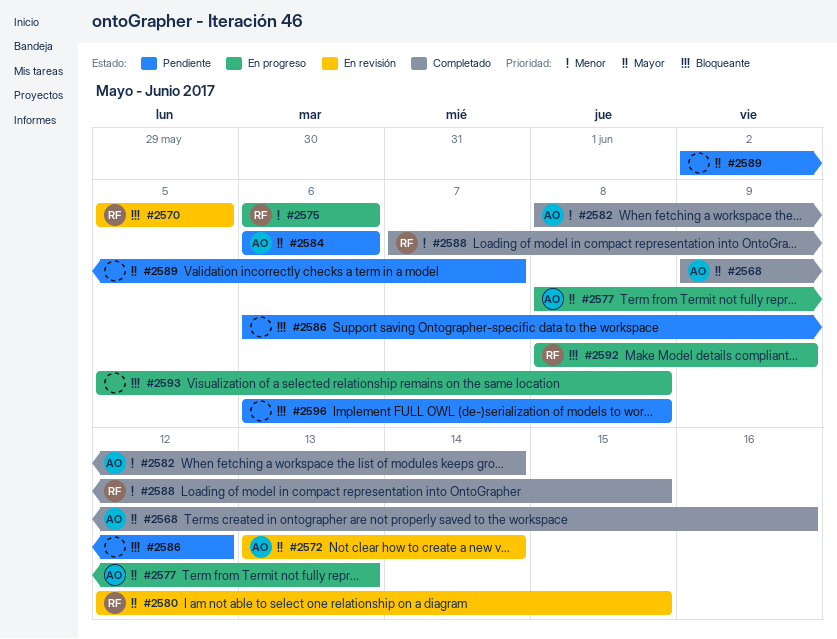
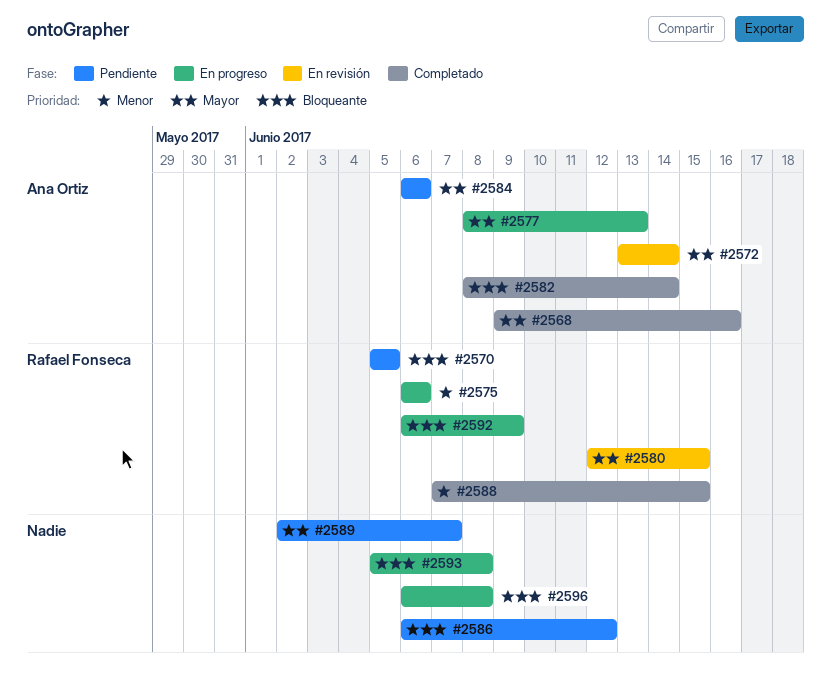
#2570, status: En revisión -> Pendiente
#2582, priority: Menor -> Bloqueante
#2592, start: Jun 8 -> Jun 6
#2596, status: Pendiente -> En progreso

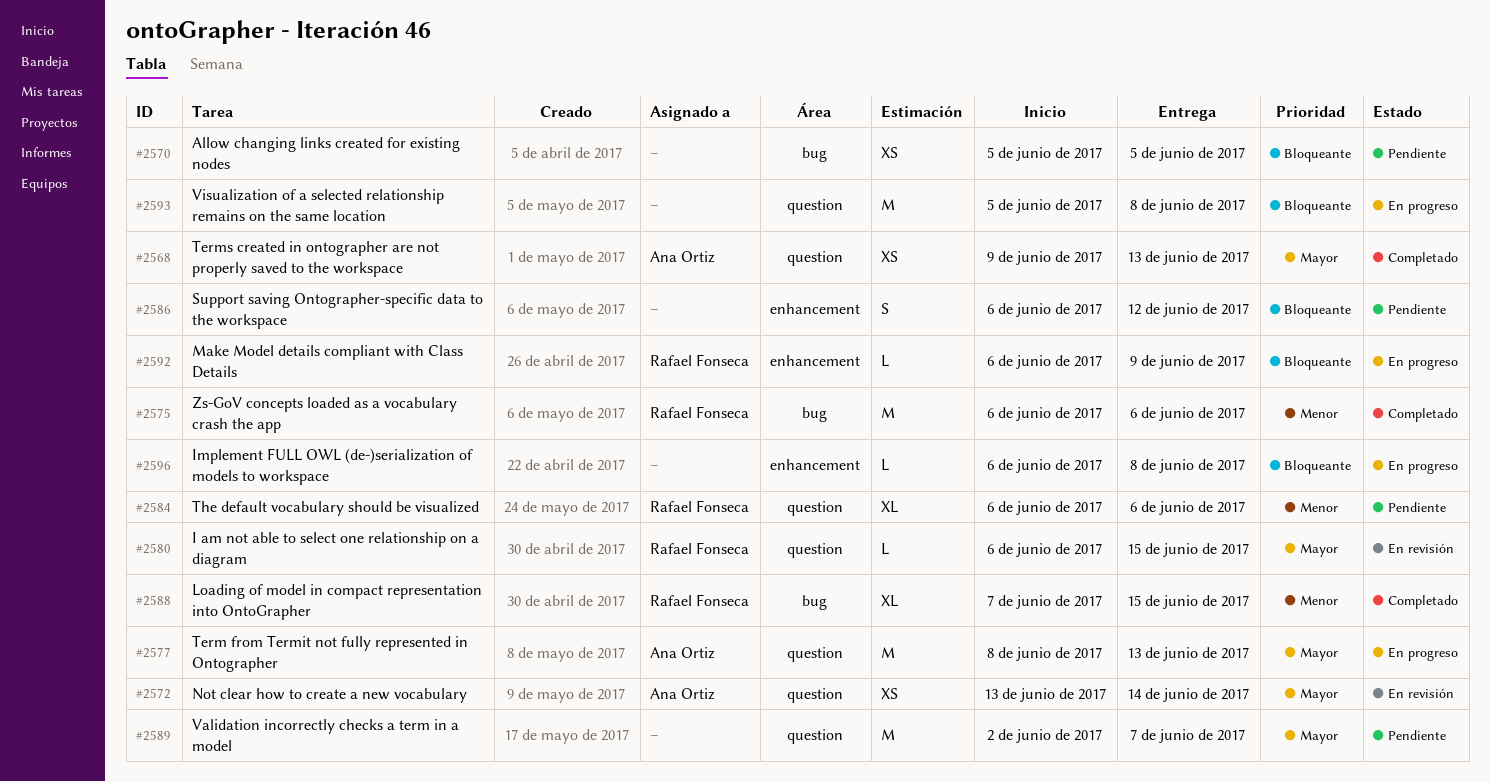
#2568, due: Jun 16 -> Jun 13
#2570, owner: Rafael Fonseca -> none
#2575, status: En progreso -> Completado
#2580, start: Jun 12 -> Jun 6
#2582: present -> none
#2584, owner: Ana Ortiz -> Rafael Fonseca
#2584, priority: Mayor -> Menor

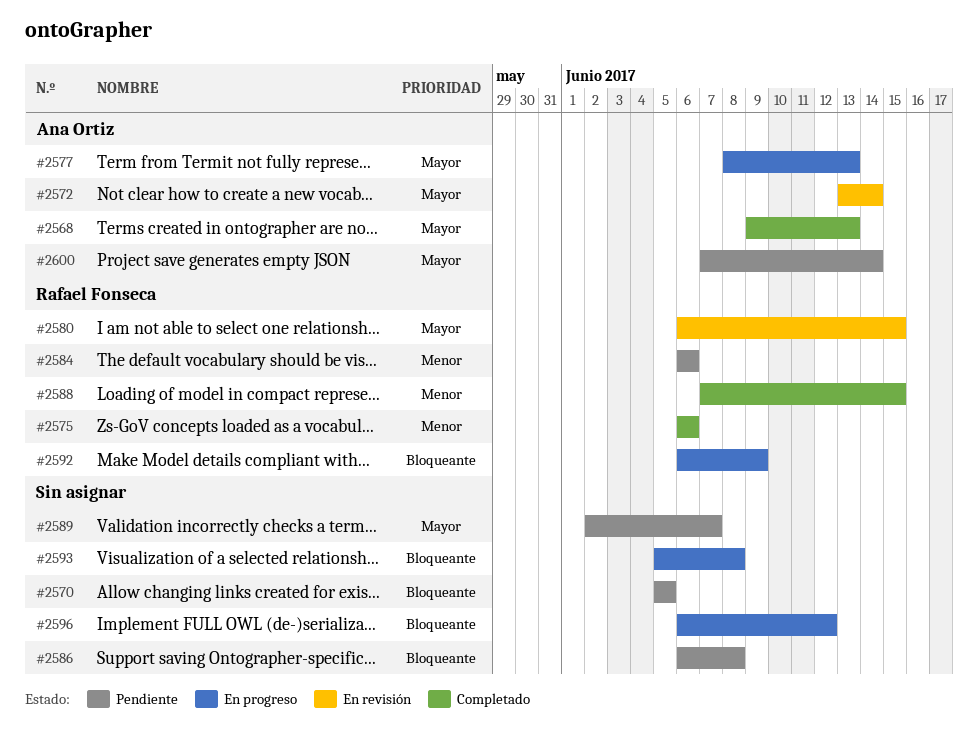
#2586, due: Jun 12 -> Jun 8
#2596, due: Jun 8 -> Jun 12
#2600: none -> present

